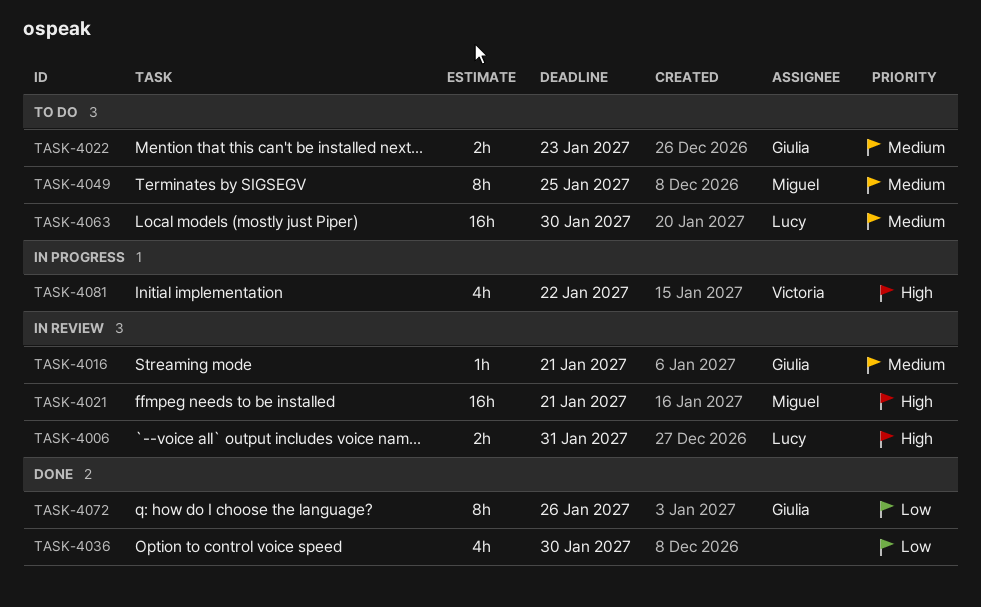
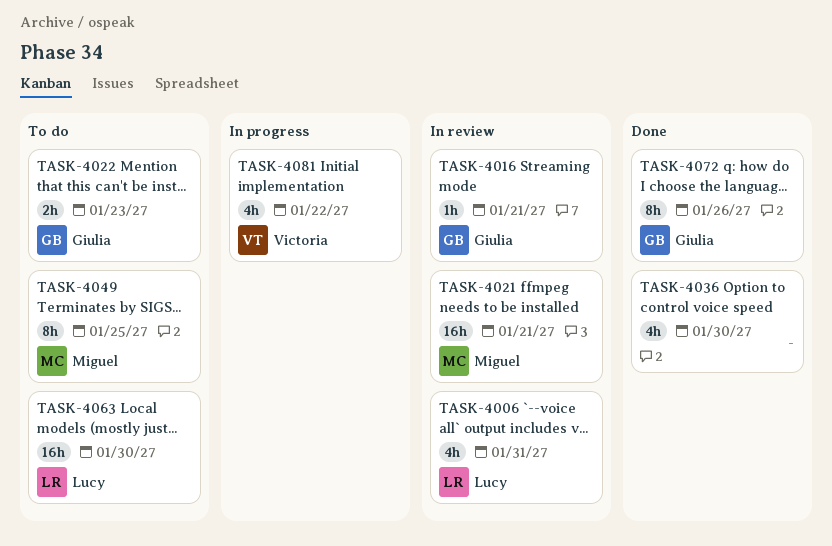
TASK-4006, estimate: 2h -> 4h

